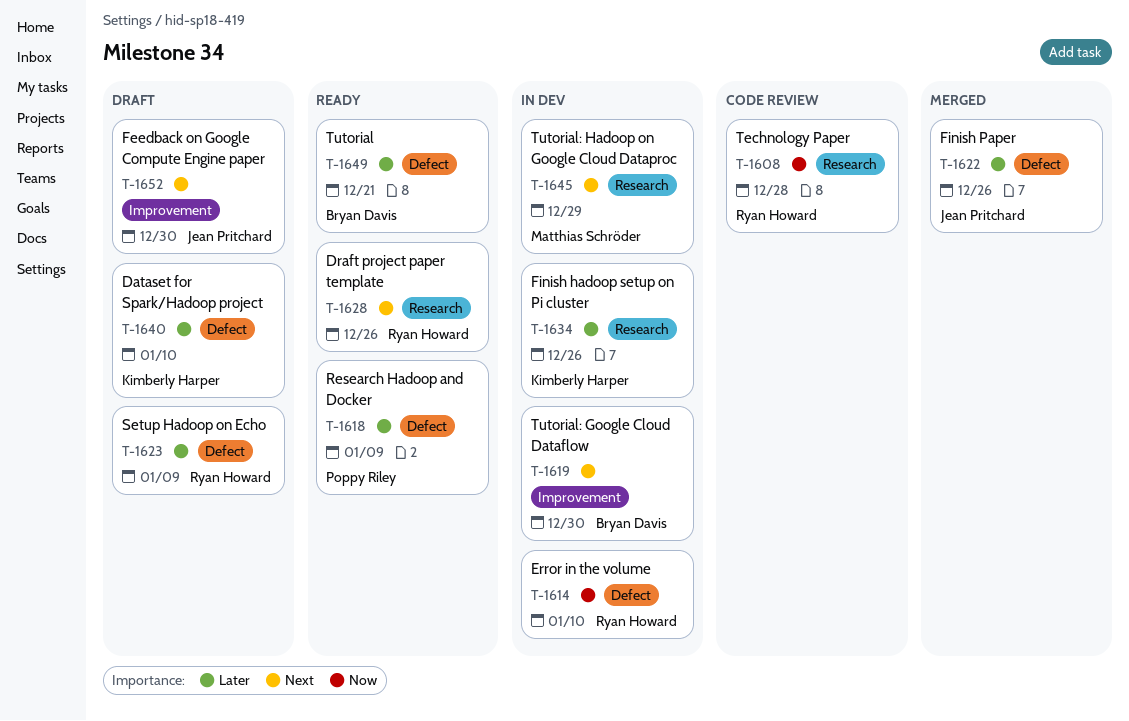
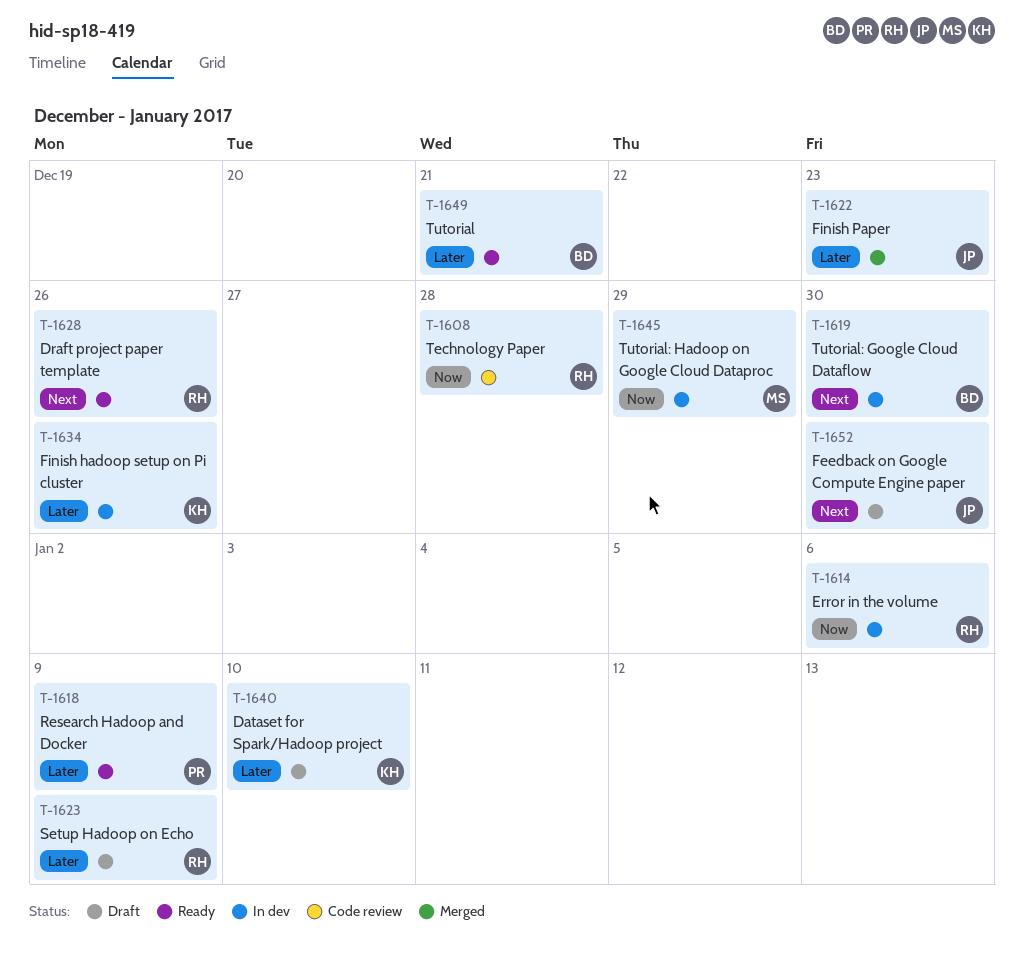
T-1614, due: Jan 10 -> Jan 6
T-1622, due: Dec 26 -> Dec 23
T-1645, priority: Next -> Now

